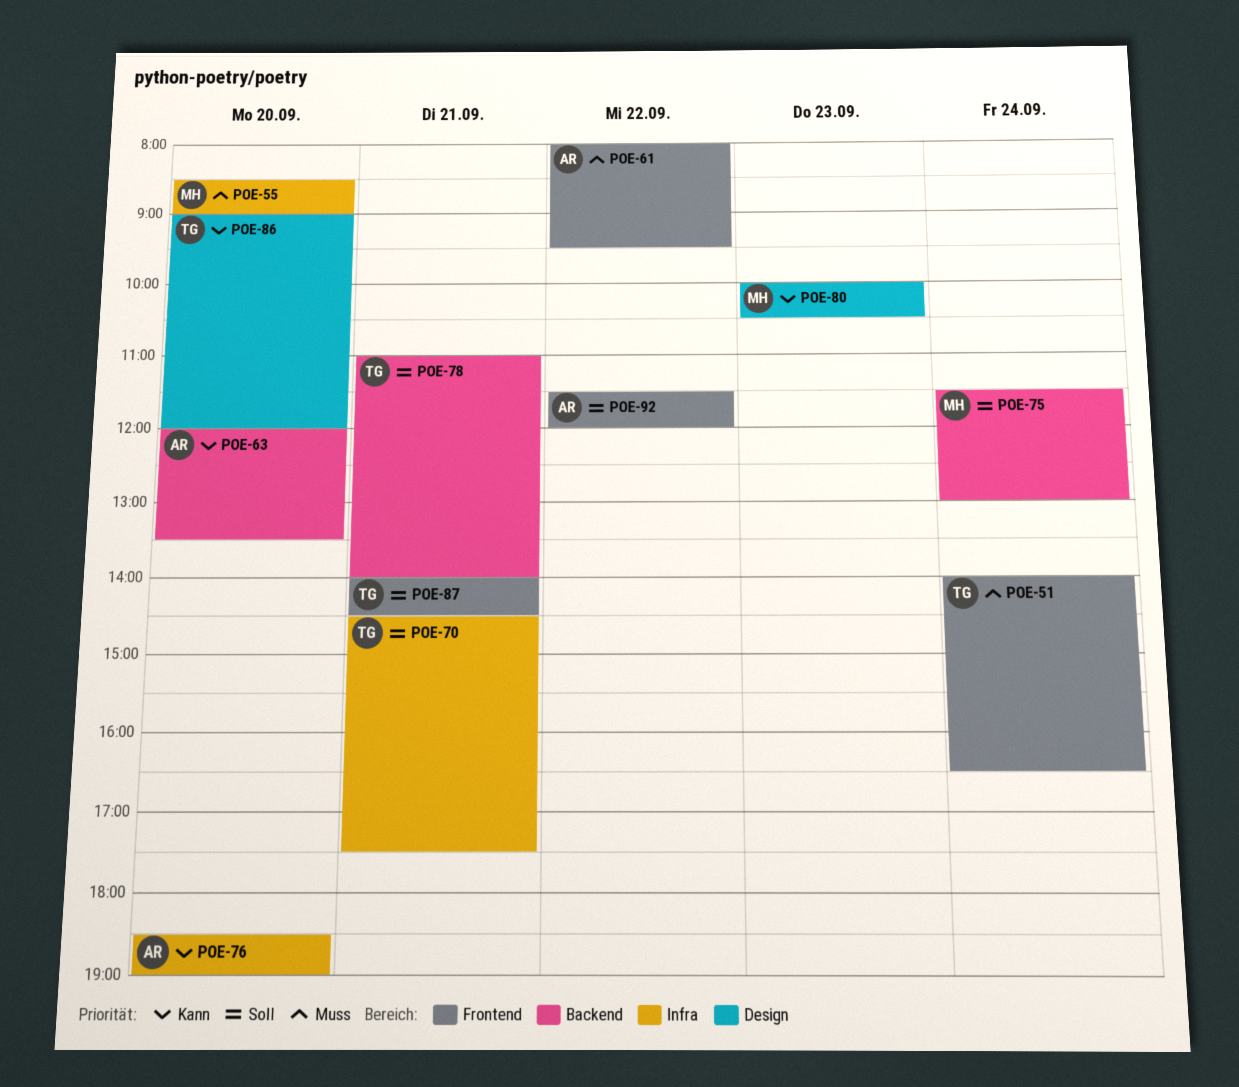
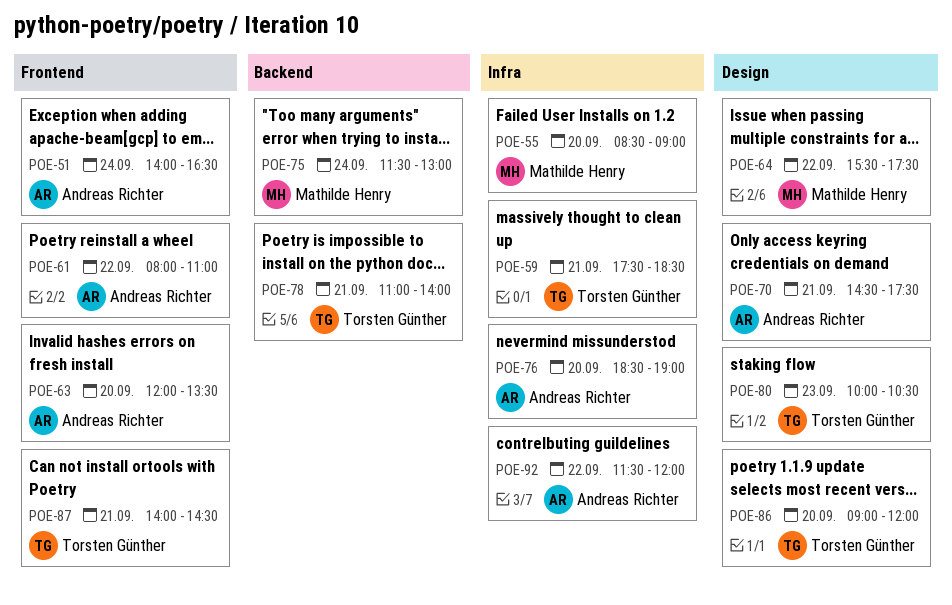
POE-51, owner: Torsten Günther -> Andreas Richter
POE-59: none -> present
POE-61, ends: 09:30 -> 11:00
POE-63, label: Backend -> Frontend
POE-64: none -> present
POE-70, owner: Torsten Günther -> Andreas Richter
POE-70, label: Infra -> Design
POE-80, owner: Mathilde Henry -> Torsten Günther
POE-92, label: Frontend -> Infra

